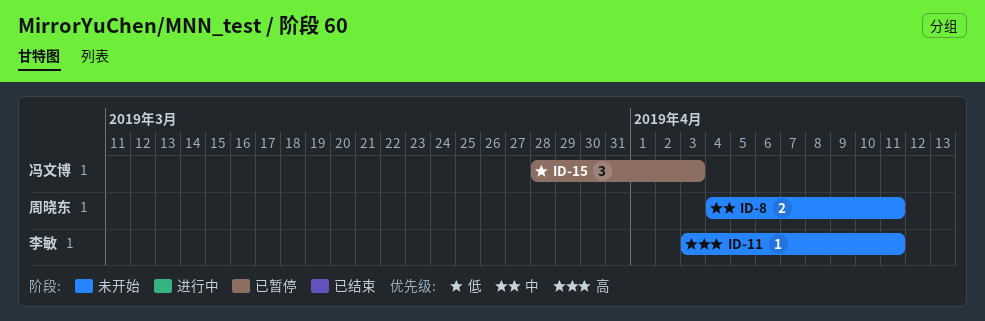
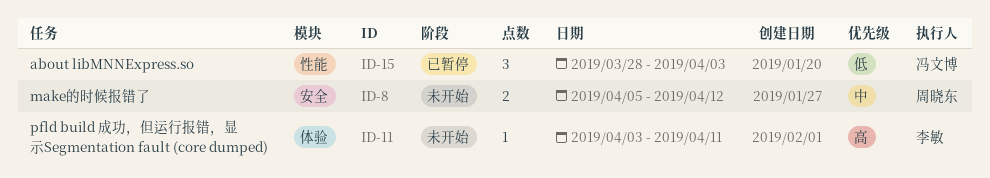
ID-8, start: Apr 4 -> Apr 5
ID-8, due: Apr 11 -> Apr 12

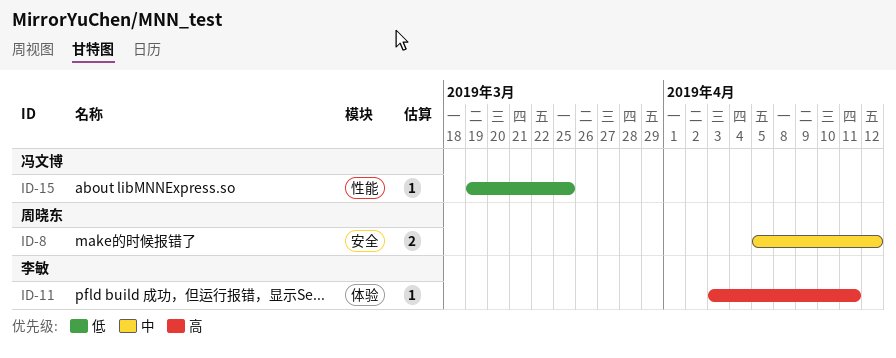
ID-15, estimate: 3 -> 1
ID-15, start: Mar 28 -> Mar 19
ID-15, due: Apr 3 -> Mar 25

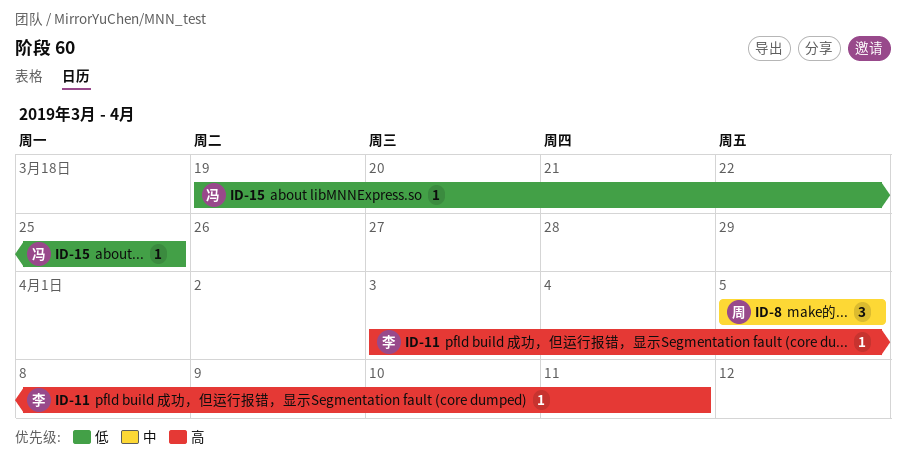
ID-8, estimate: 2 -> 3
ID-8, due: Apr 12 -> Apr 5

